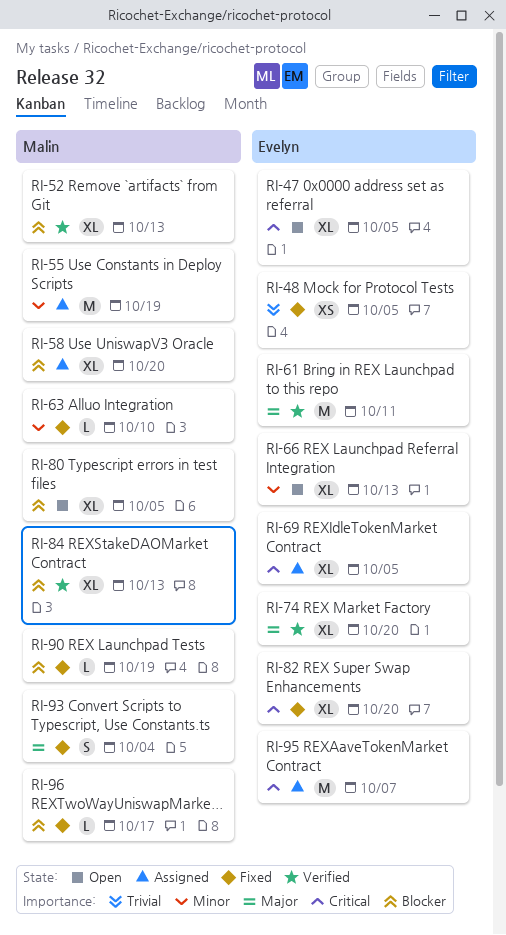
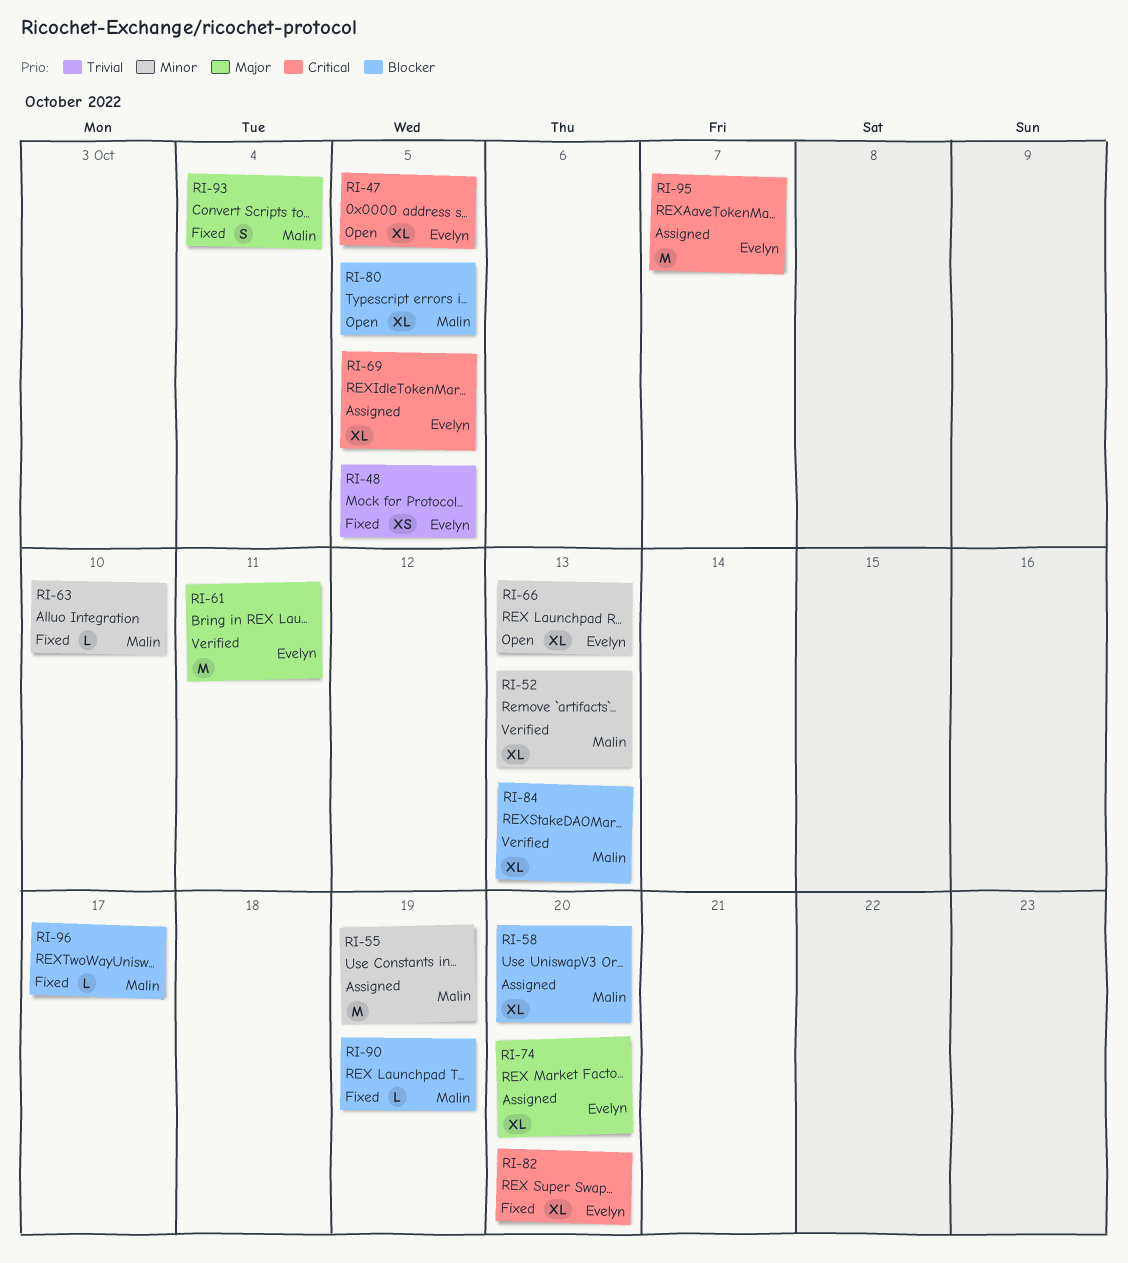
RI-52, priority: Blocker -> Minor
RI-74, status: Verified -> Assigned

